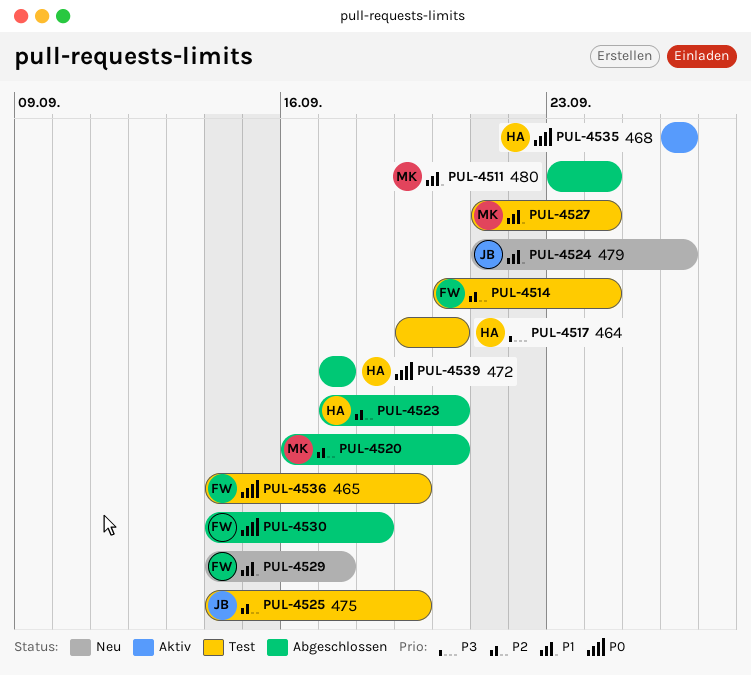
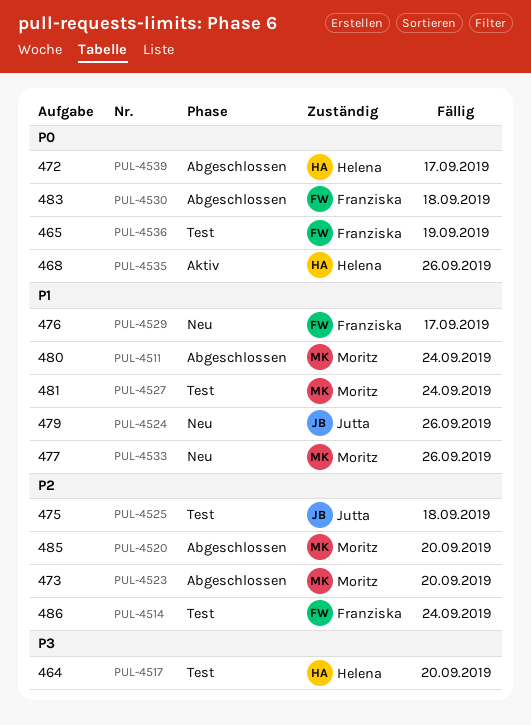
PUL-4523, owner: Helena -> Moritz
PUL-4525, due: Sep 19 -> Sep 18
PUL-4533: none -> present

